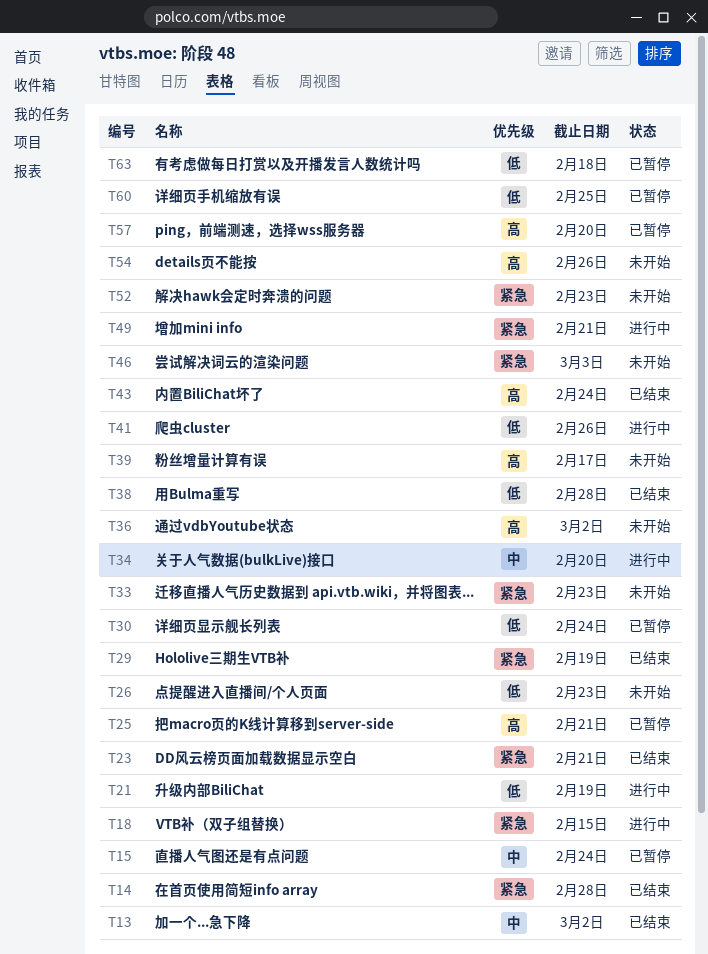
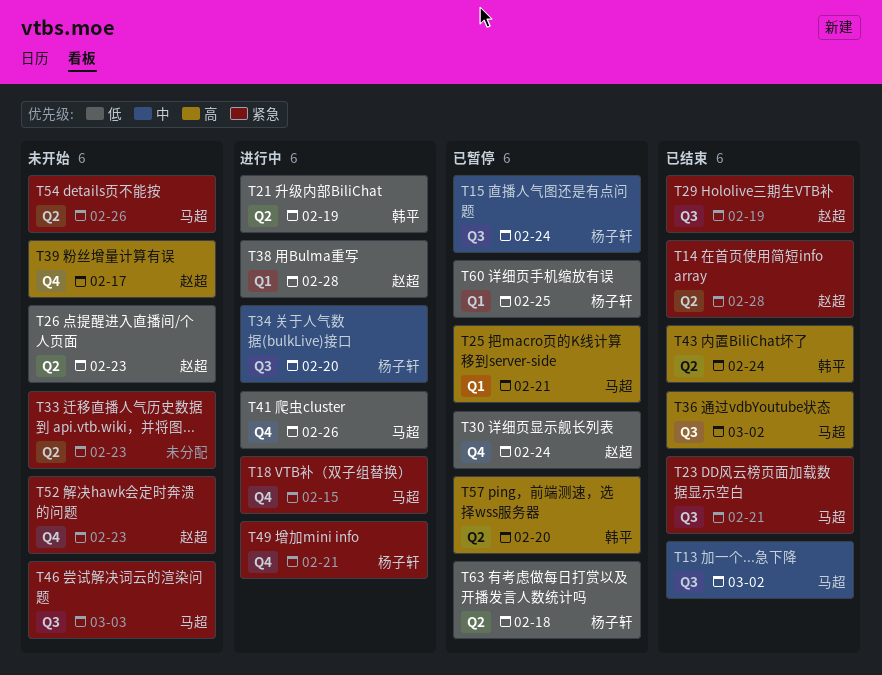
T36, status: 未开始 -> 已结束
T38, status: 已结束 -> 进行中
T54, priority: 高 -> 紧急

